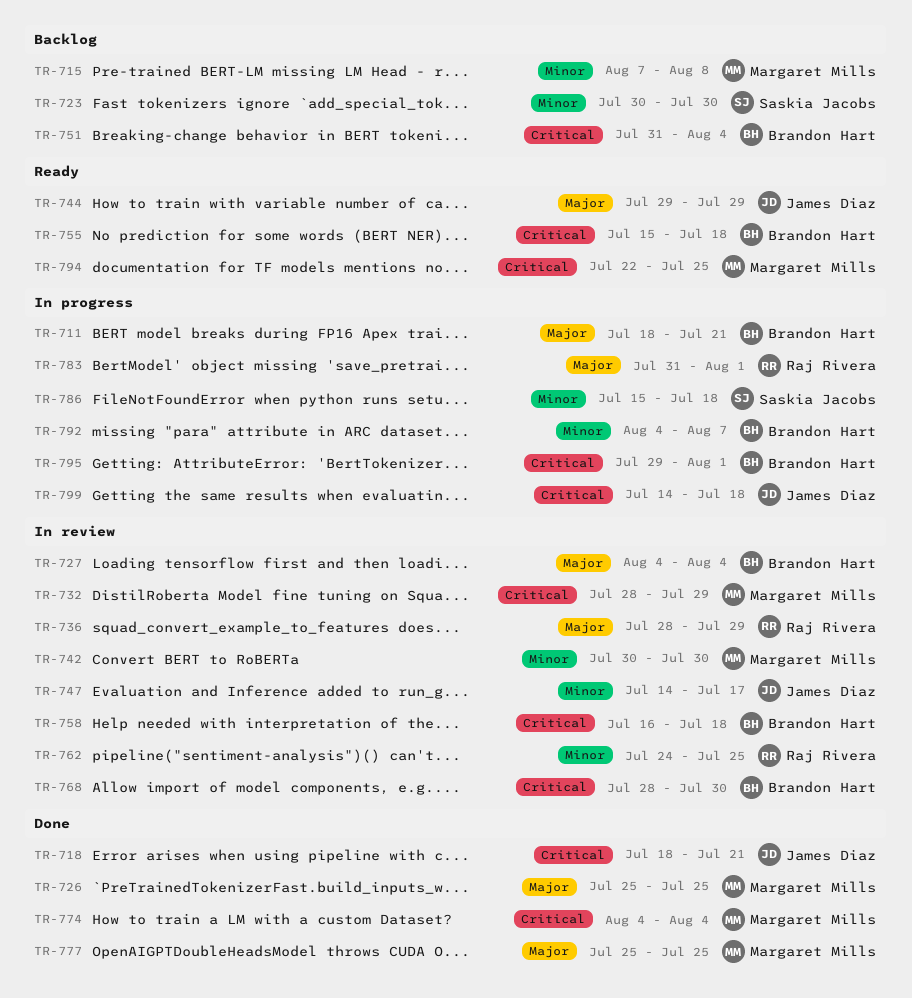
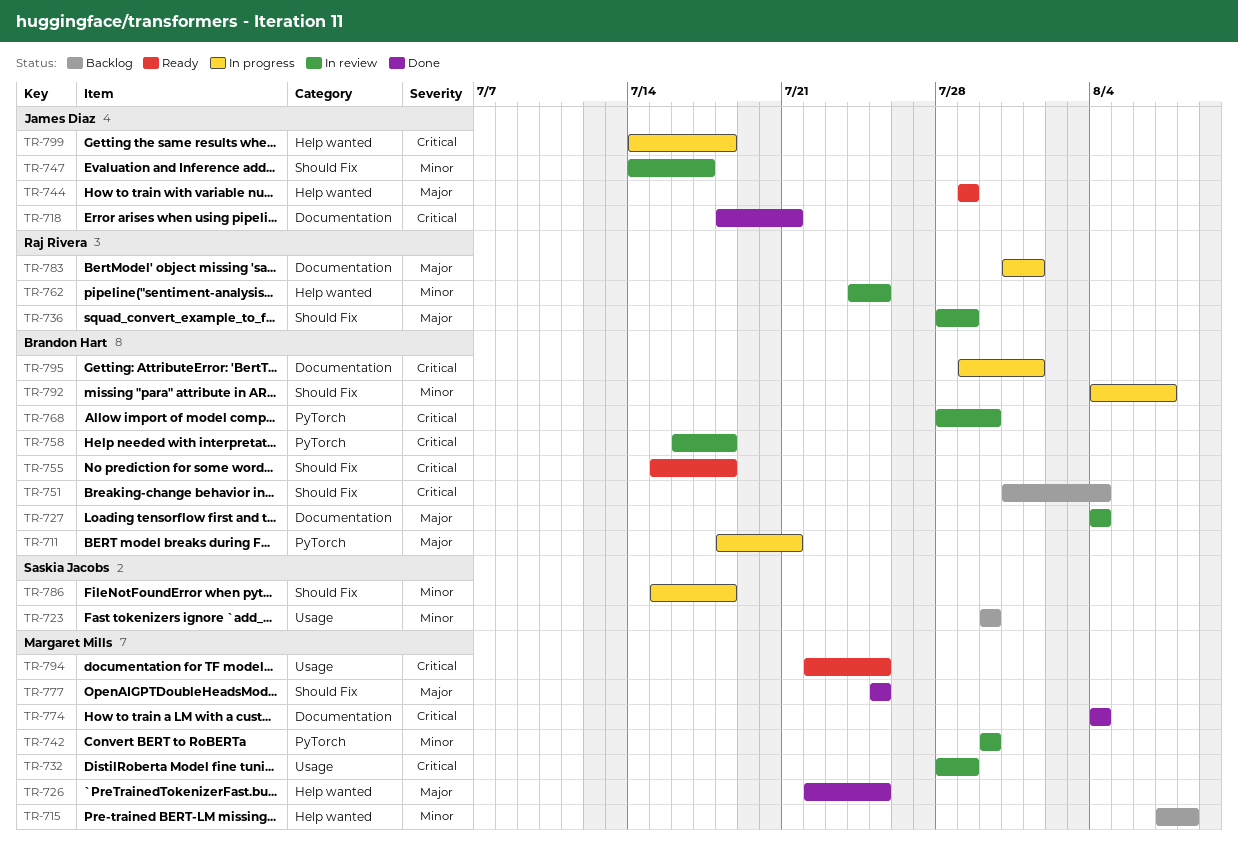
TR-726, start: Jul 25 -> Jul 22

